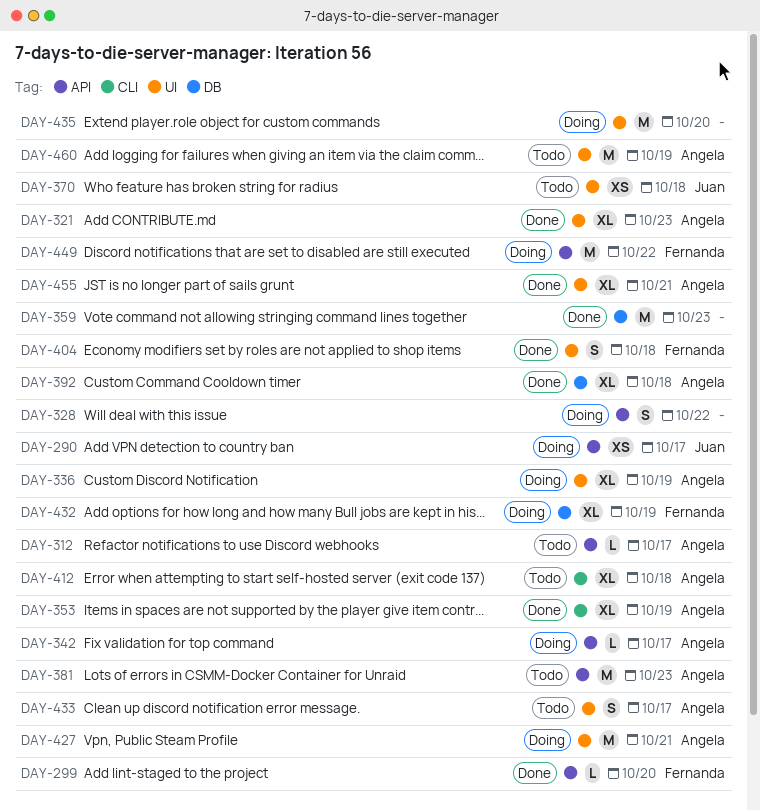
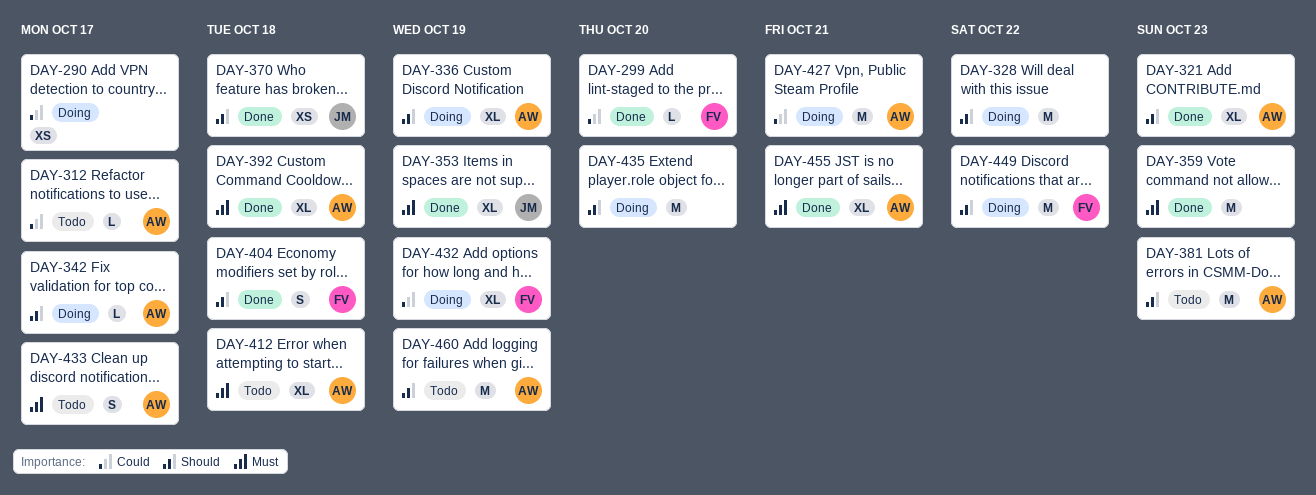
DAY-290, owner: Juan -> none
DAY-328, estimate: S -> M
DAY-353, owner: Angela -> Juan
DAY-370, status: Todo -> Done

